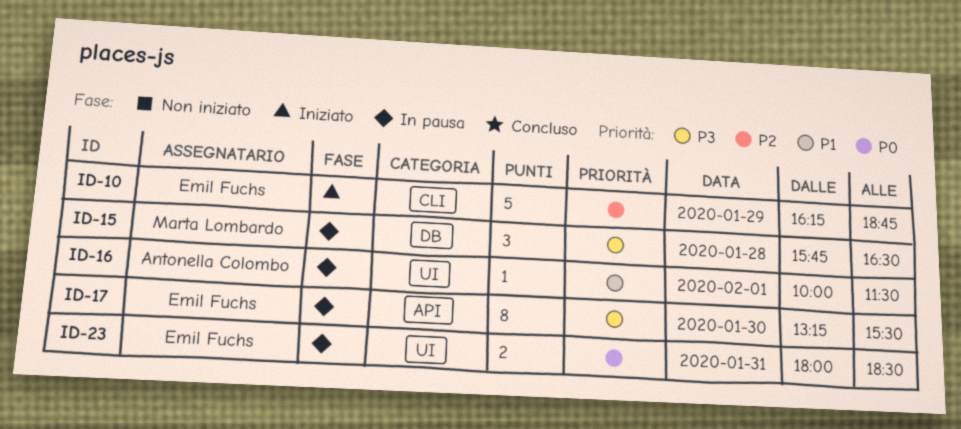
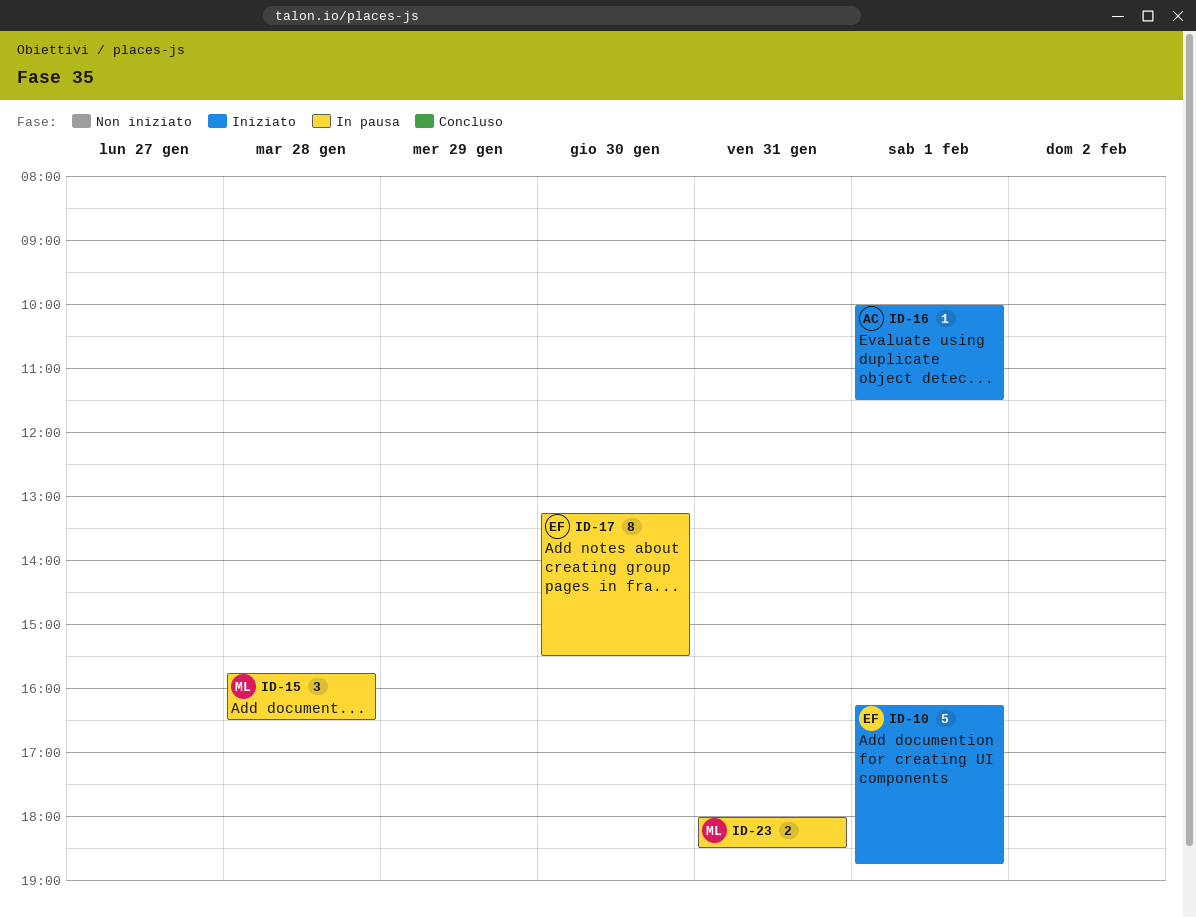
ID-10, day: Jan 29 -> Feb 1
ID-16, status: In pausa -> Iniziato
ID-23, owner: Emil Fuchs -> Marta Lombardo

